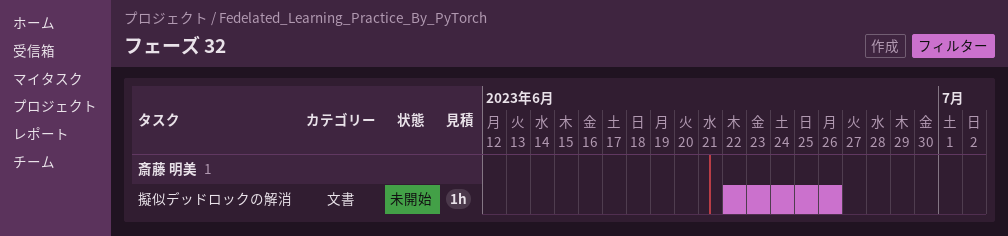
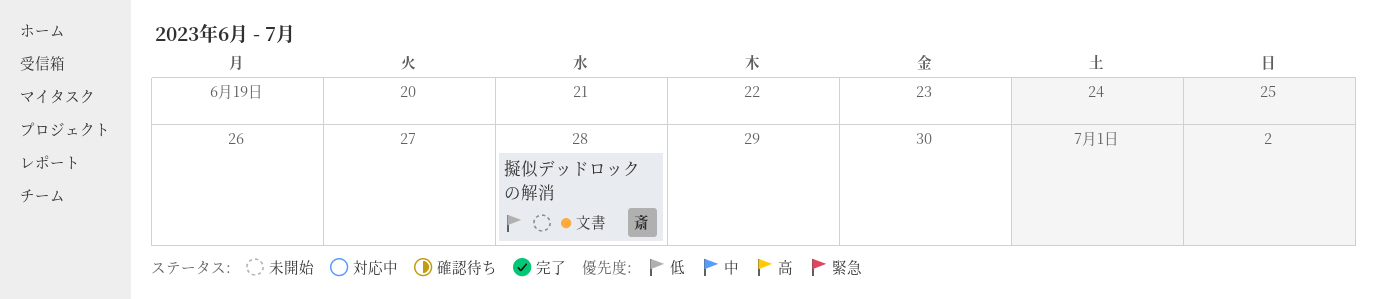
擬似デッドロックの解消, due: Jun 26 -> Jun 28

